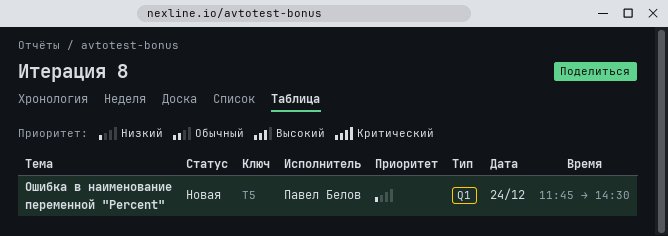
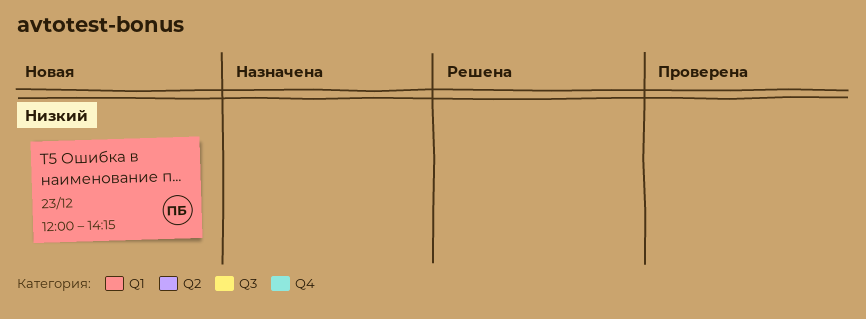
T5, day: Dec 24 -> Dec 23
T5, begins: 11:45 -> 12:00
T5, ends: 14:30 -> 14:15

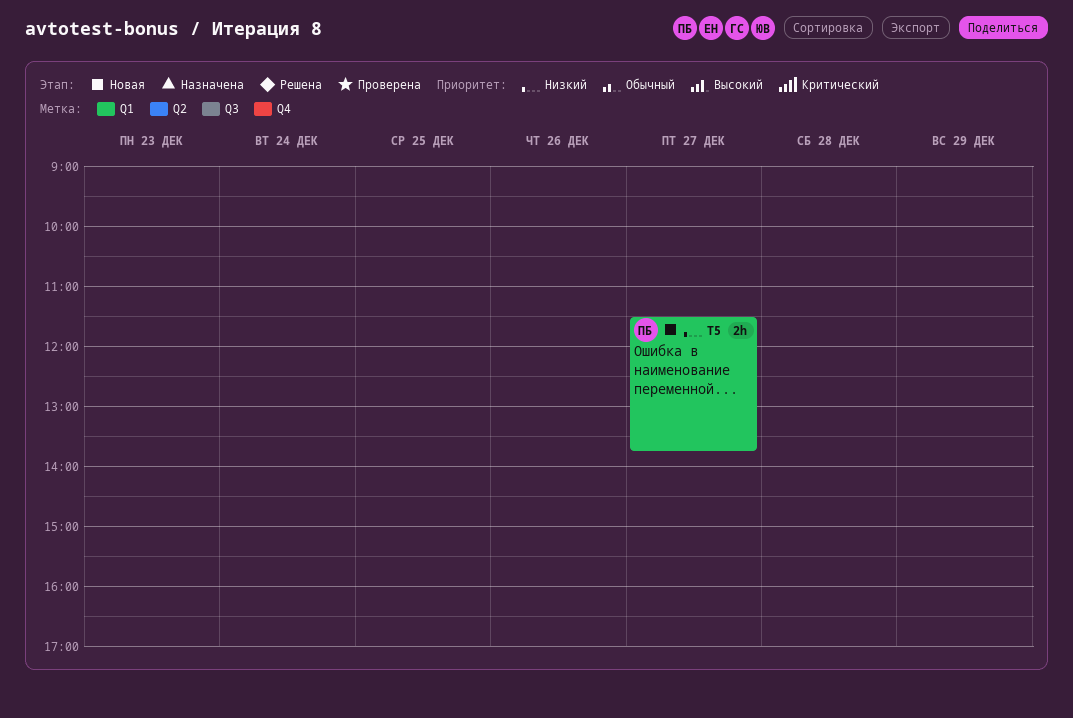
T5, day: Dec 23 -> Dec 27
T5, begins: 12:00 -> 11:30
T5, ends: 14:15 -> 13:45

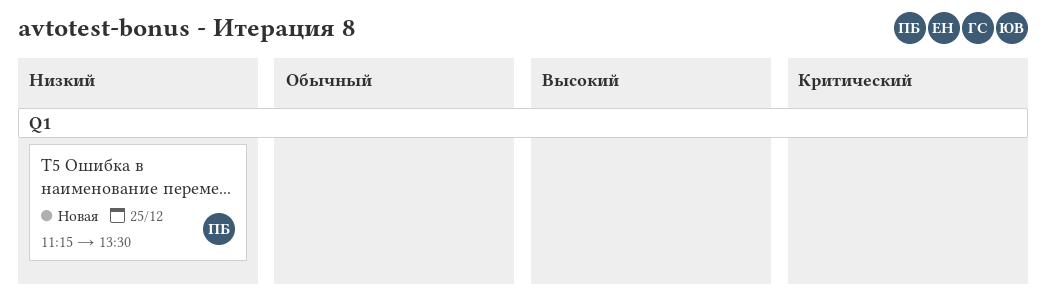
T5, day: Dec 27 -> Dec 25
T5, begins: 11:30 -> 11:15
T5, ends: 13:45 -> 13:30

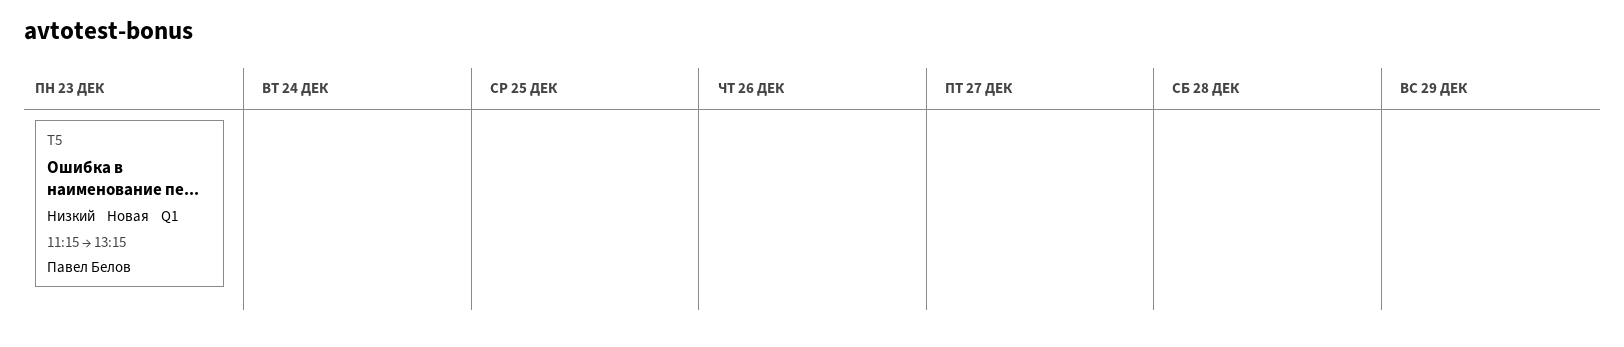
T5, day: Dec 25 -> Dec 23
T5, ends: 13:30 -> 13:15

